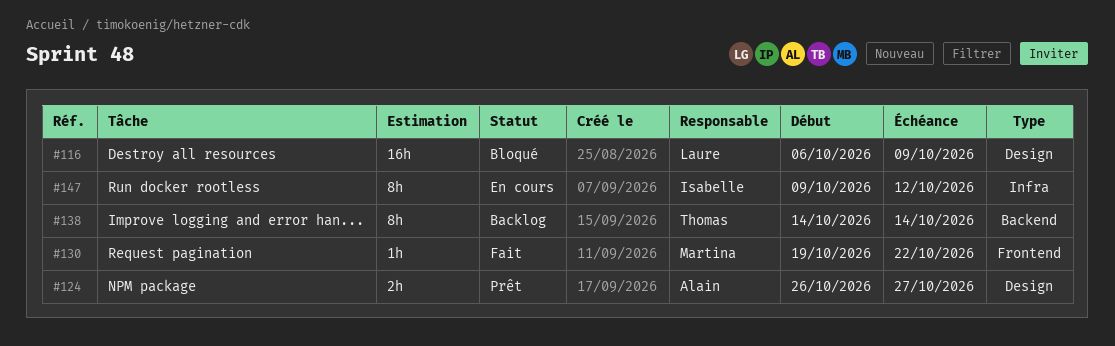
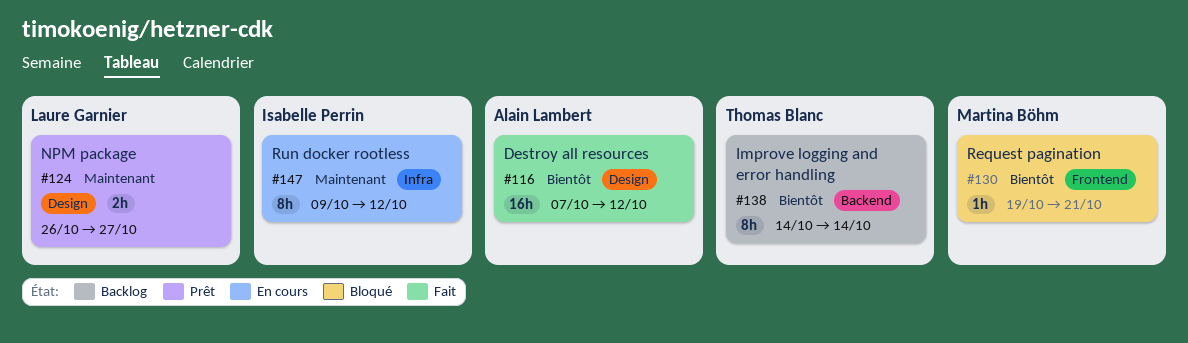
#116, status: Bloqué -> Fait
#116, owner: Laure Garnier -> Alain Lambert
#116, start: Oct 6 -> Oct 7
#116, due: Oct 9 -> Oct 12
#124, owner: Alain Lambert -> Laure Garnier
#130, status: Fait -> Bloqué
#130, due: Oct 22 -> Oct 21

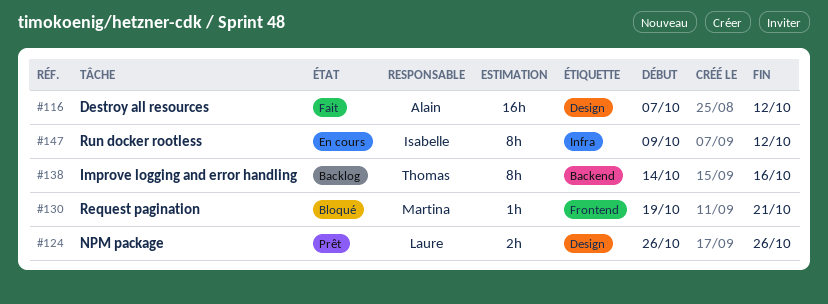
#124, due: Oct 27 -> Oct 26
#138, due: Oct 14 -> Oct 16

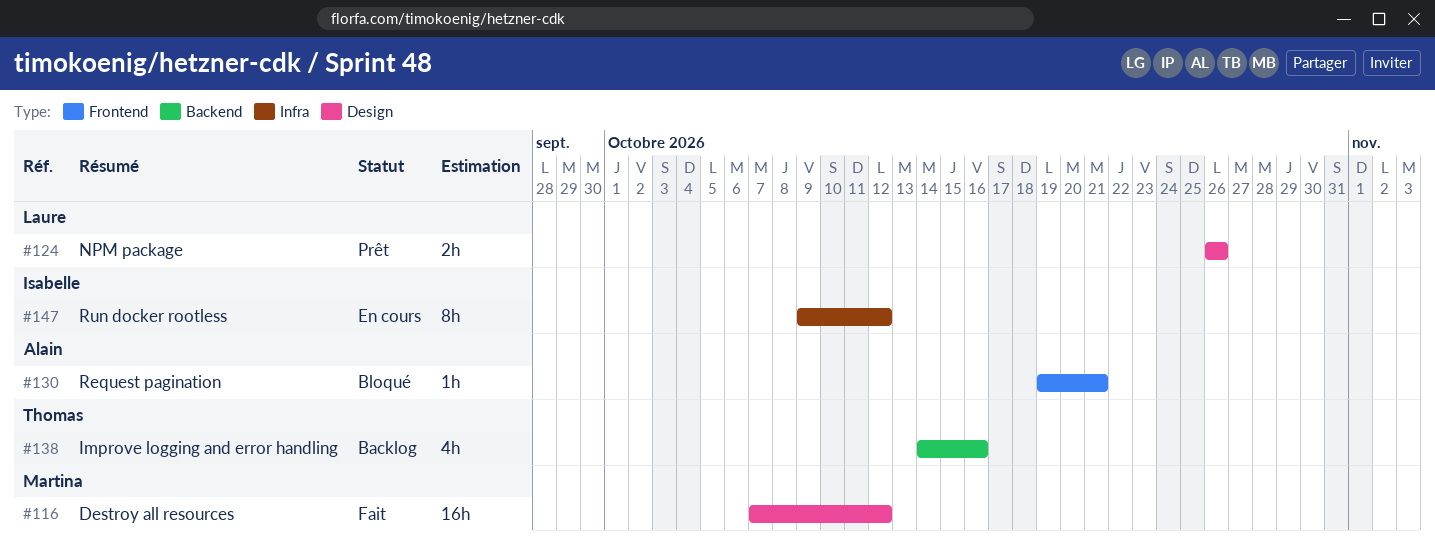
#116, owner: Alain -> Martina
#130, owner: Martina -> Alain
#138, estimate: 8h -> 4h

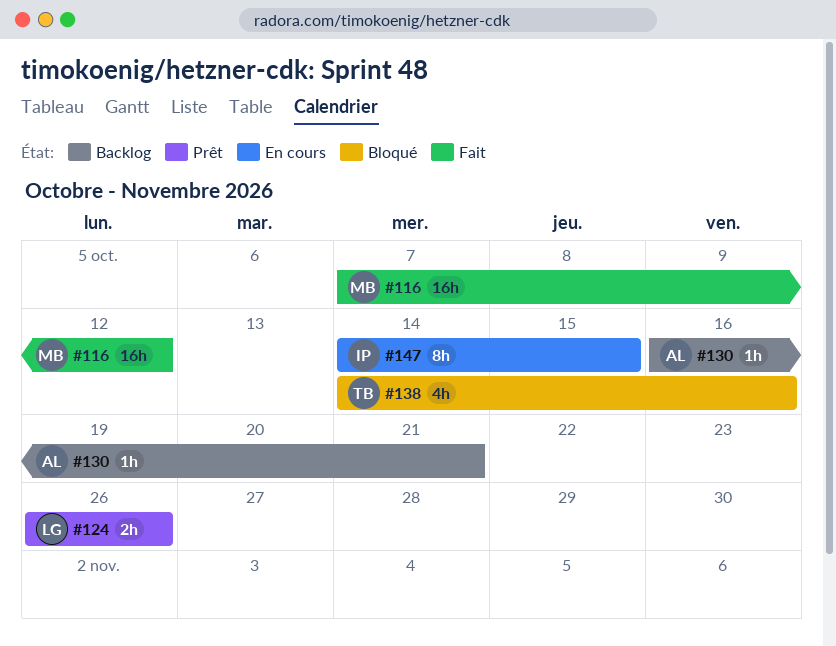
#130, status: Bloqué -> Backlog
#130, start: Oct 19 -> Oct 16
#138, status: Backlog -> Bloqué
#147, start: Oct 9 -> Oct 14
#147, due: Oct 12 -> Oct 15

